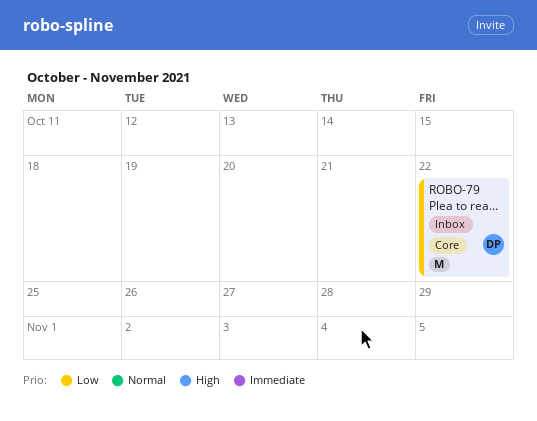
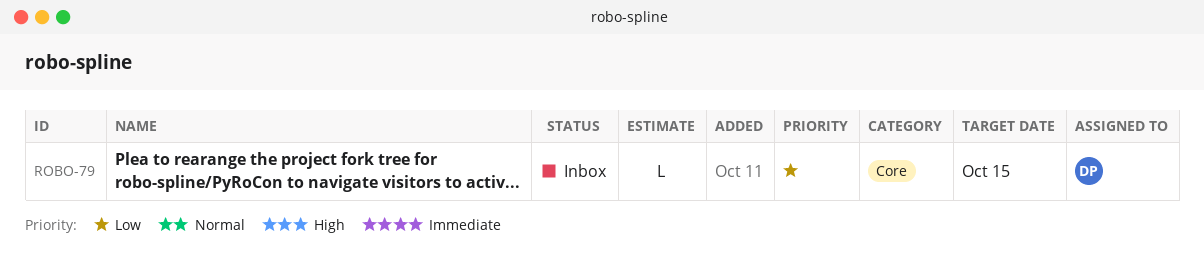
ROBO-79, estimate: M -> L
ROBO-79, due: Oct 22 -> Oct 15

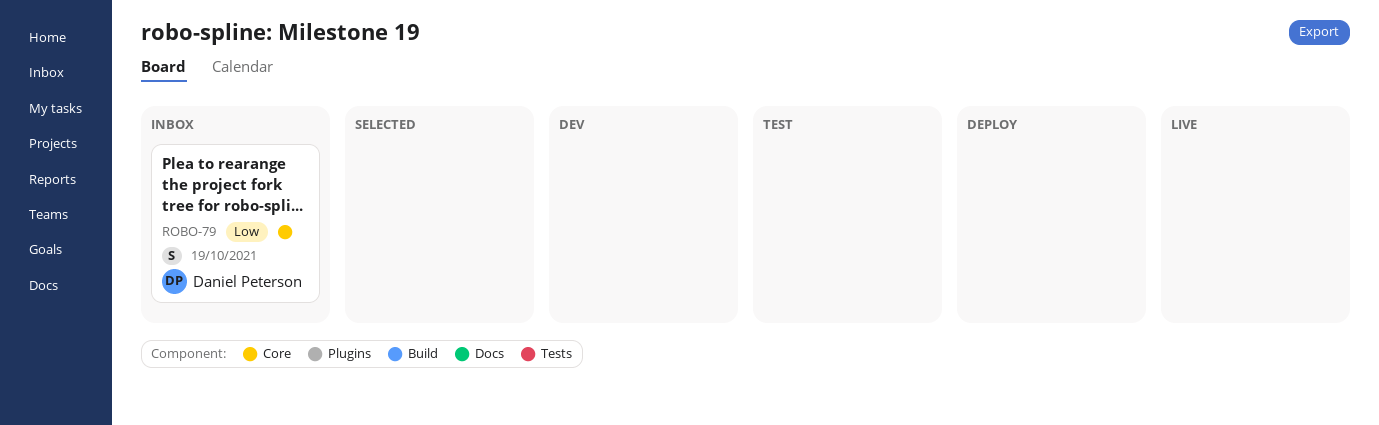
ROBO-79, estimate: L -> S
ROBO-79, due: Oct 15 -> Oct 19

